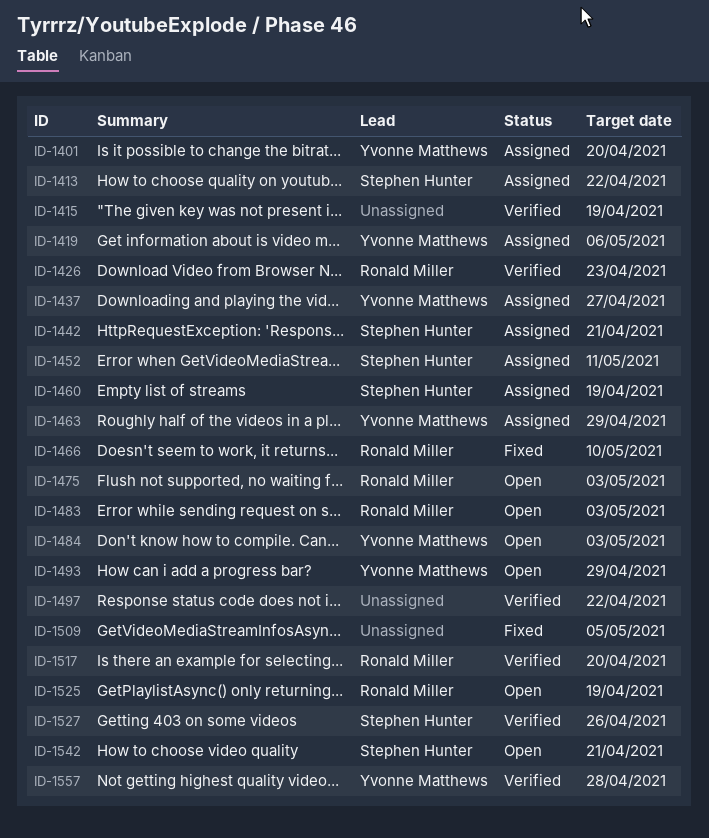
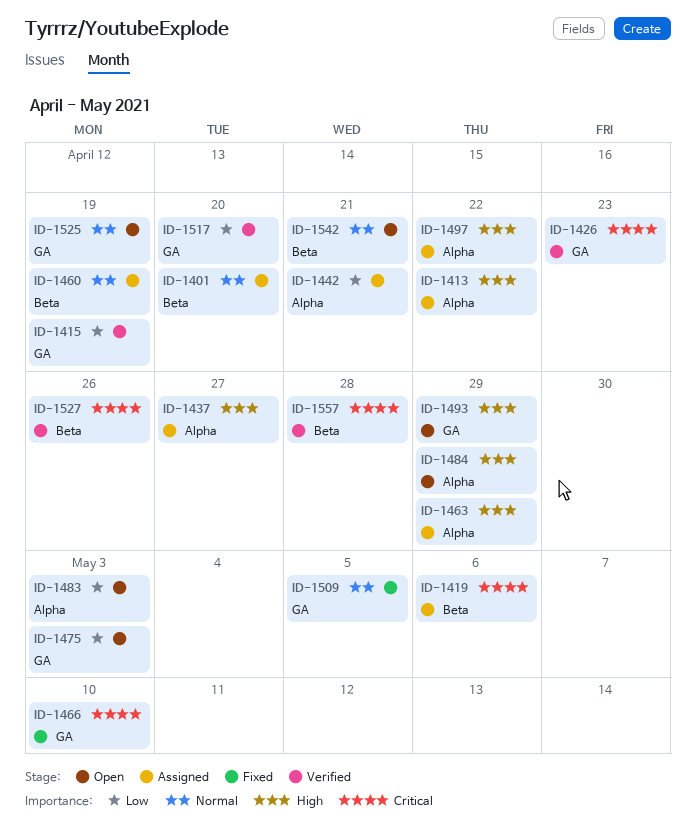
ID-1452: present -> none
ID-1484, due: May 3 -> Apr 29
ID-1497, status: Verified -> Assigned

